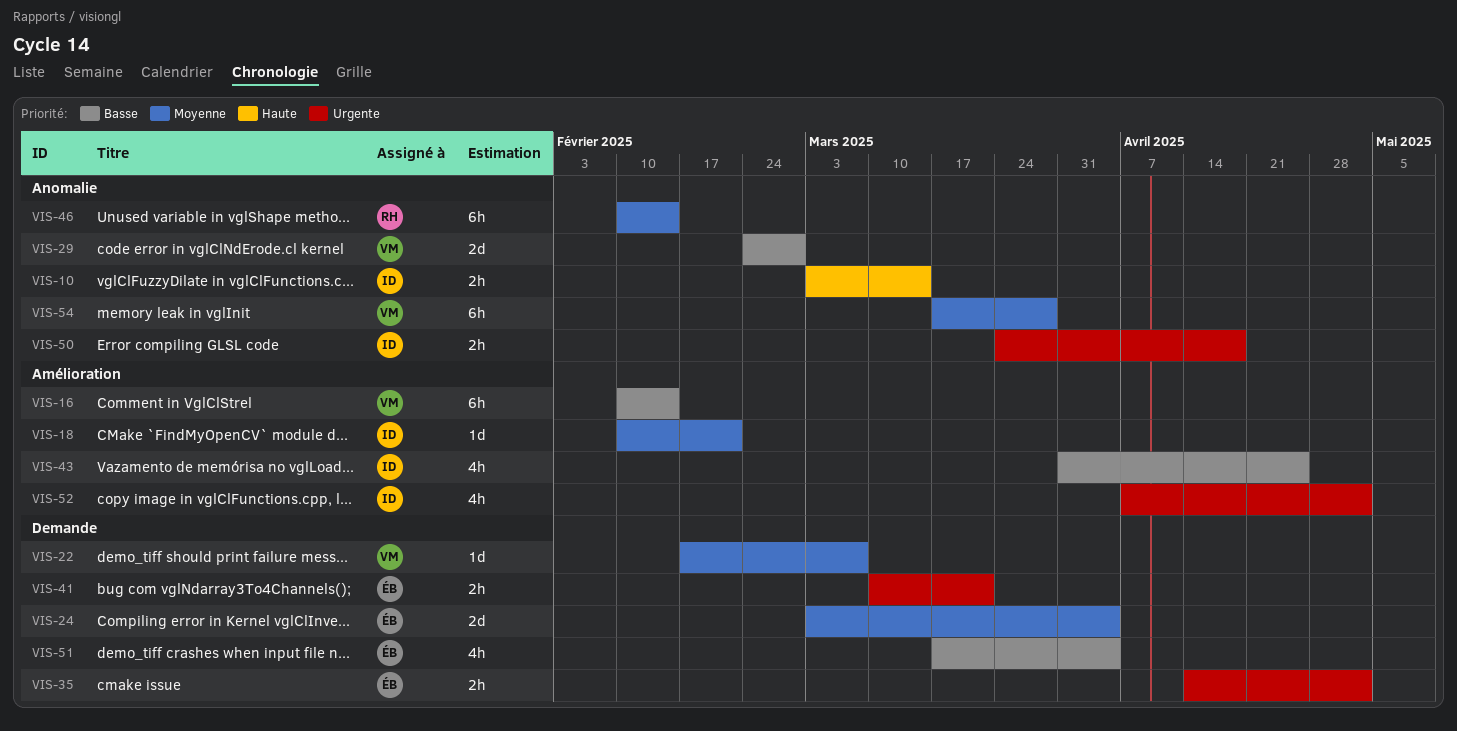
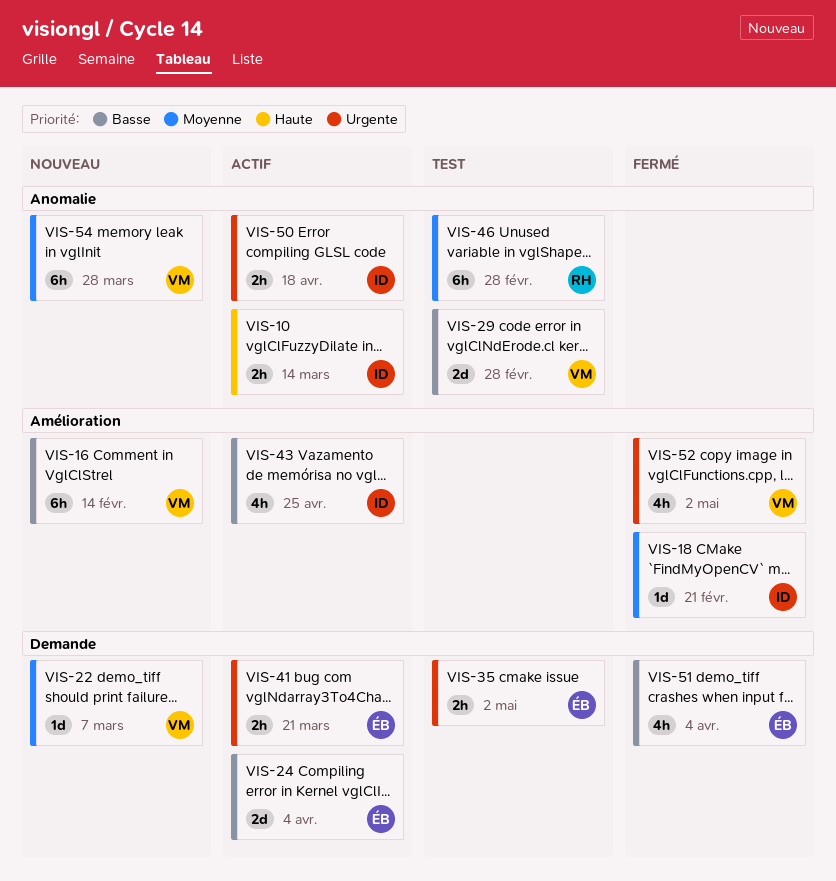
VIS-24, priority: Moyenne -> Basse
VIS-46, due: Feb 14 -> Feb 28
VIS-52, owner: ID -> VM

